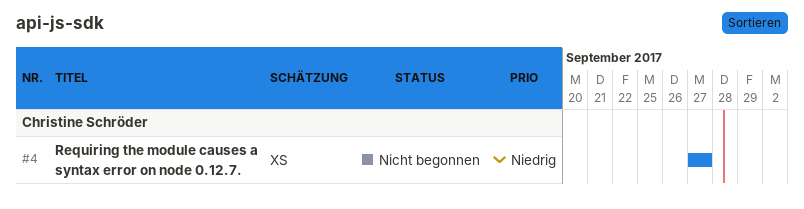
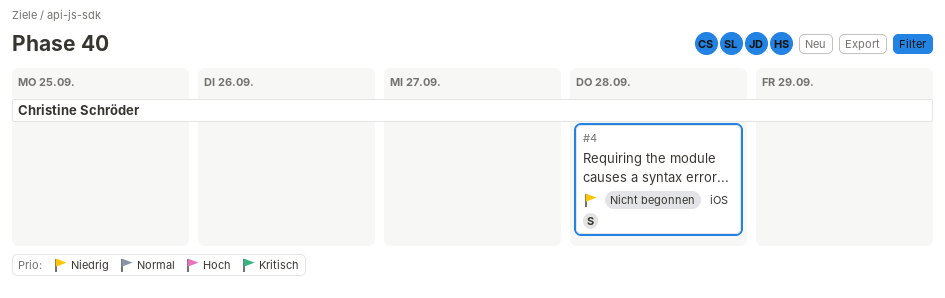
#4, estimate: XS -> S
#4, due: Sep 27 -> Sep 28

